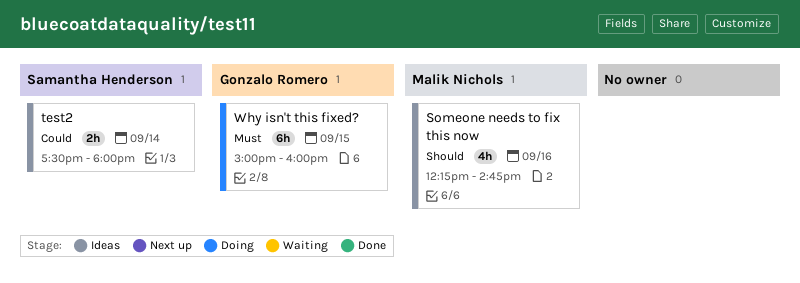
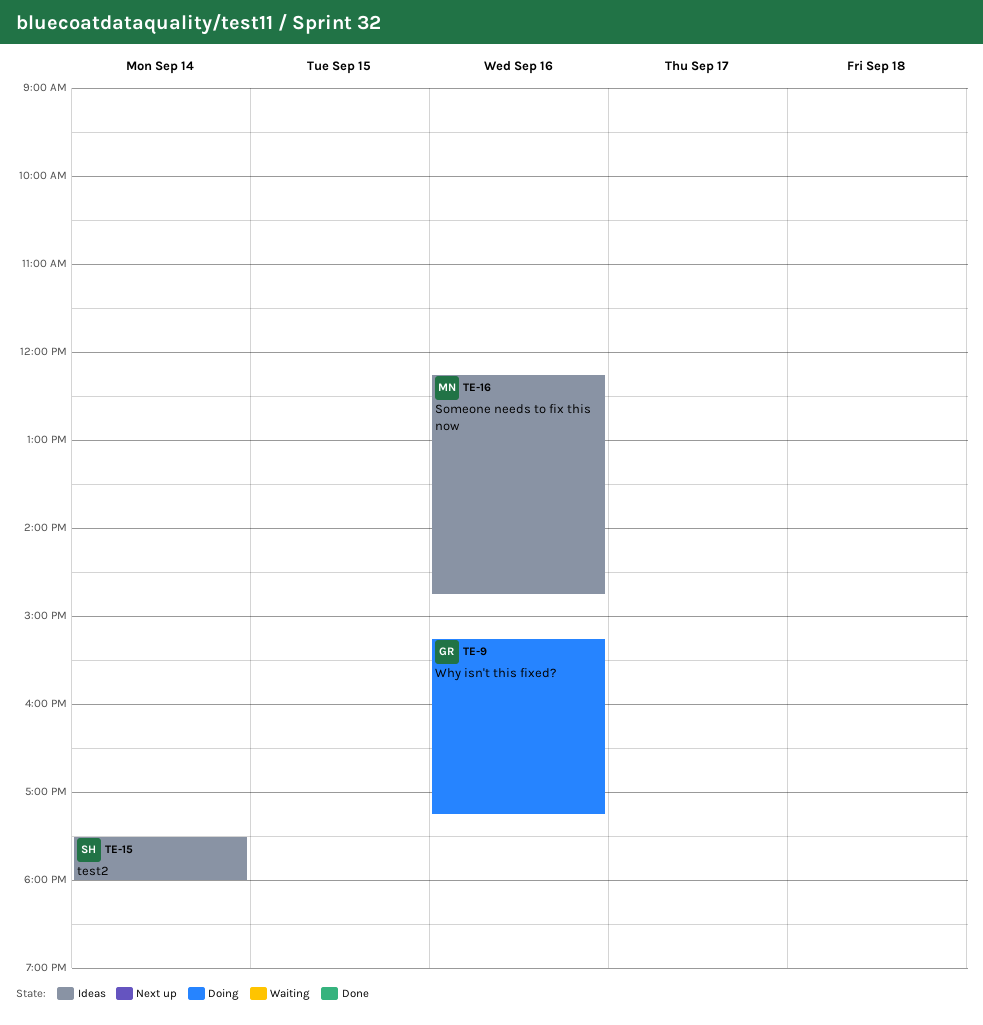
Why isn't this fixed?, day: Sep 15 -> Sep 16
Why isn't this fixed?, begins: 15:00 -> 15:15
Why isn't this fixed?, ends: 16:00 -> 17:15

